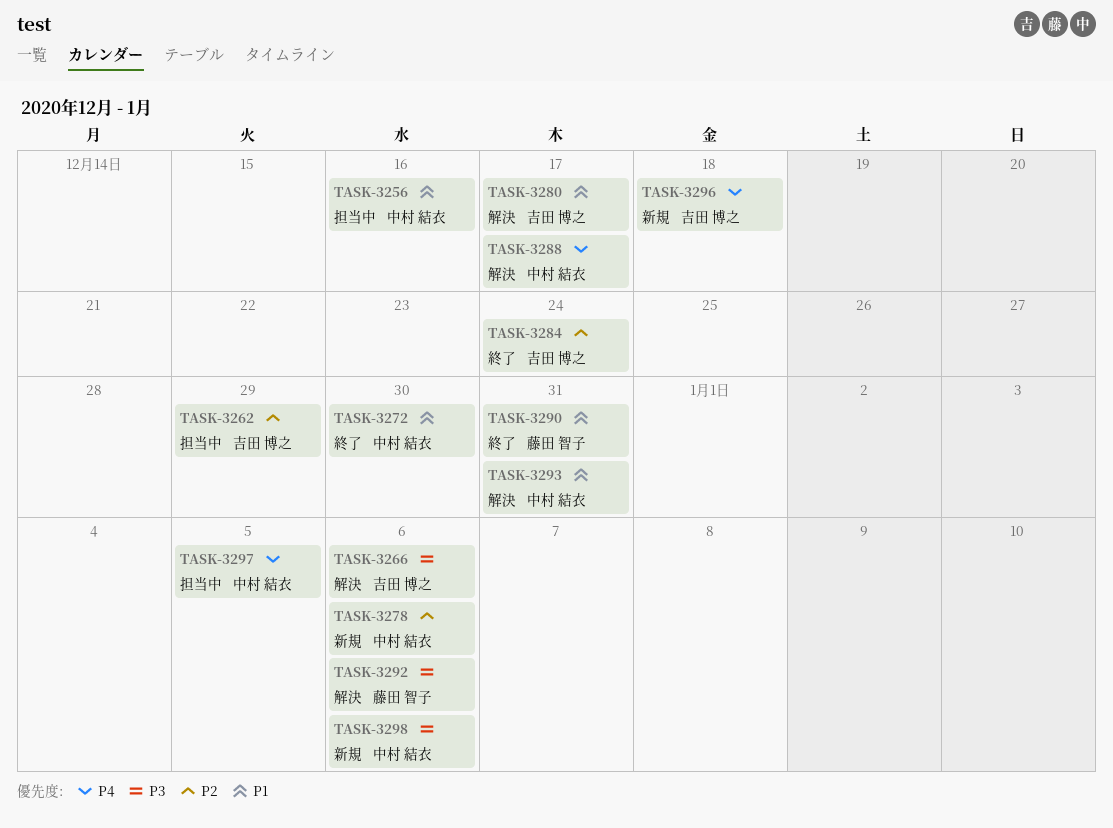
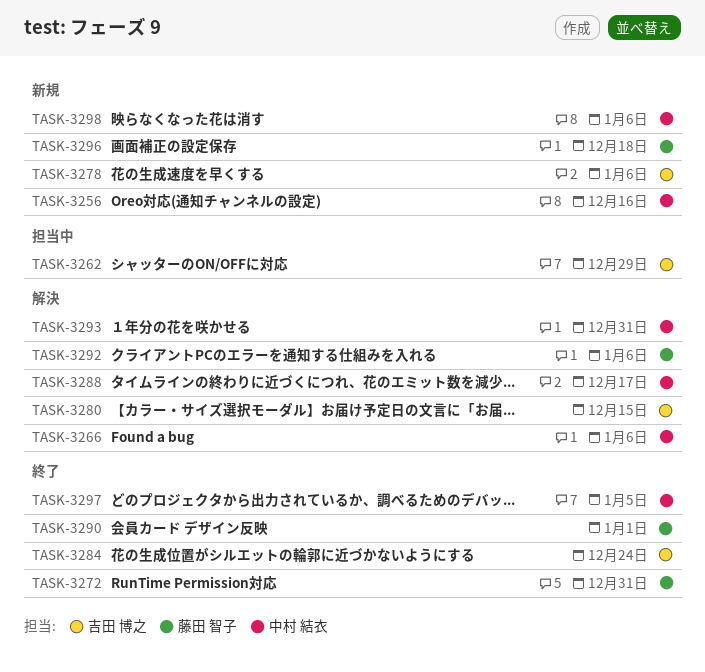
TASK-3256, status: 担当中 -> 新規
TASK-3266, owner: 吉田 博之 -> 中村 結衣
TASK-3272, owner: 中村 結衣 -> 藤田 智子
TASK-3272, due: Dec 30 -> Dec 31
TASK-3278, owner: 中村 結衣 -> 吉田 博之
TASK-3280, due: Dec 17 -> Dec 15
TASK-3290, due: Dec 31 -> Jan 1
TASK-3296, owner: 吉田 博之 -> 藤田 智子
TASK-3297, status: 担当中 -> 終了

